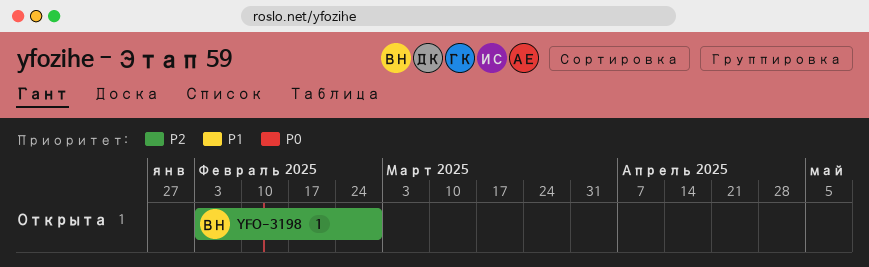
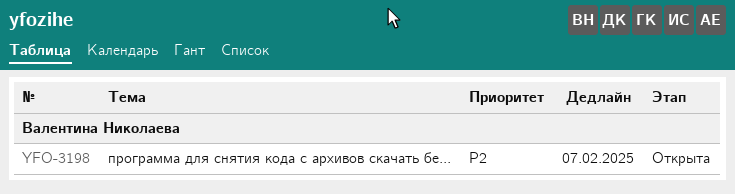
YFO-3198, due: Feb 28 -> Feb 7

